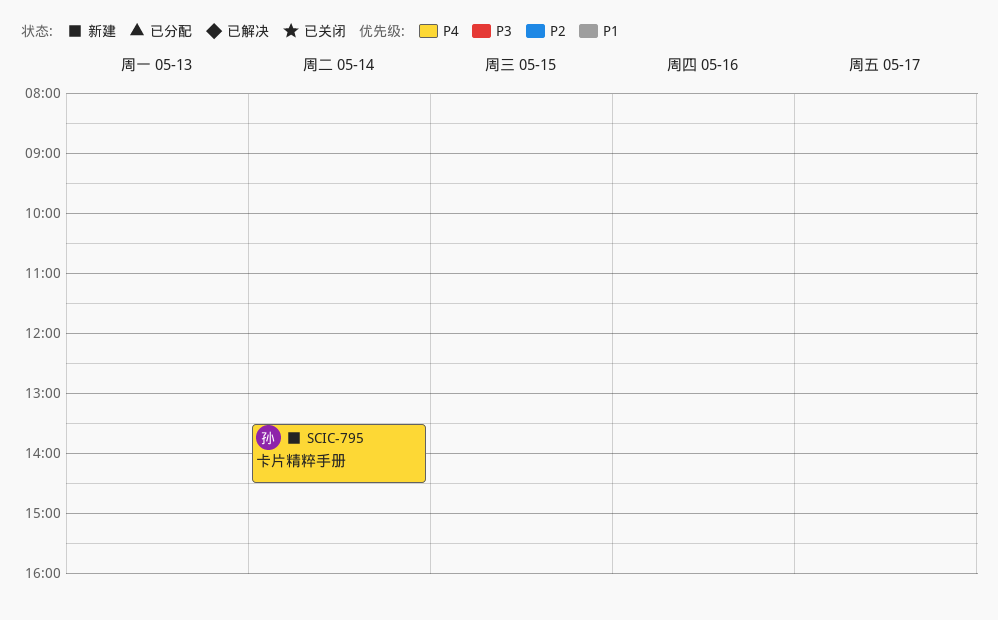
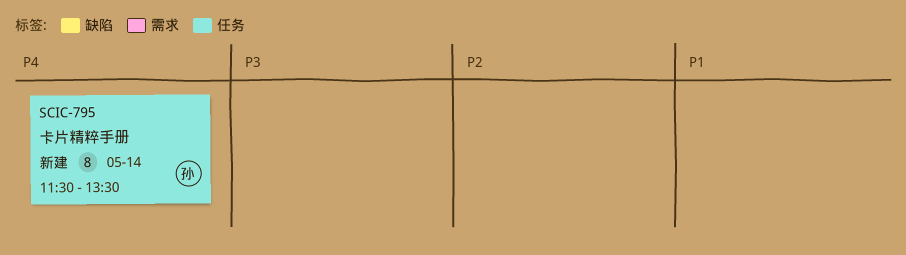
SCIC-795, begins: 13:30 -> 11:30
SCIC-795, ends: 14:30 -> 13:30

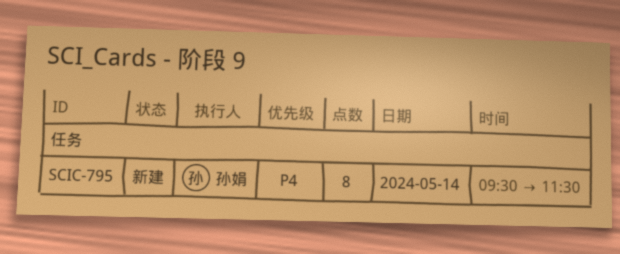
SCIC-795, begins: 11:30 -> 09:30
SCIC-795, ends: 13:30 -> 11:30

